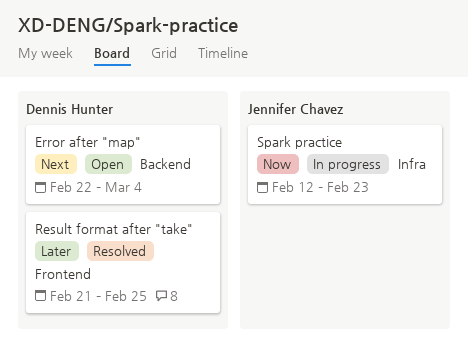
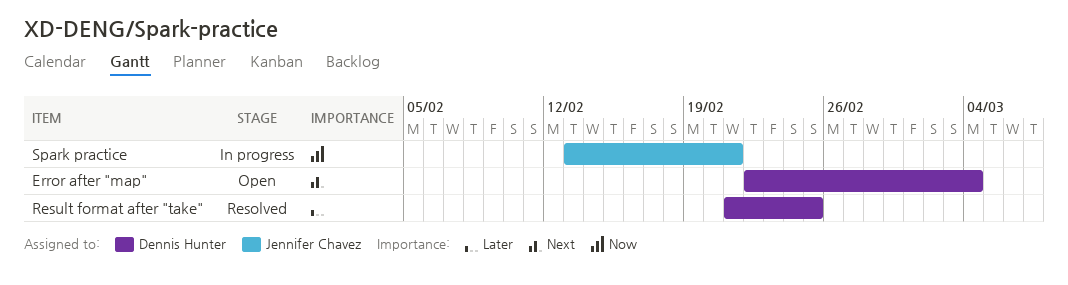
Spark practice, start: Feb 12 -> Feb 13
Spark practice, due: Feb 23 -> Feb 21

